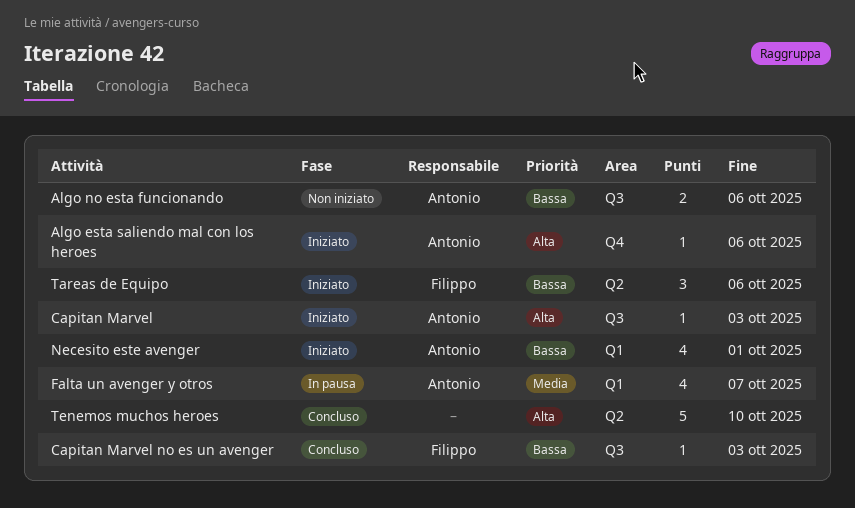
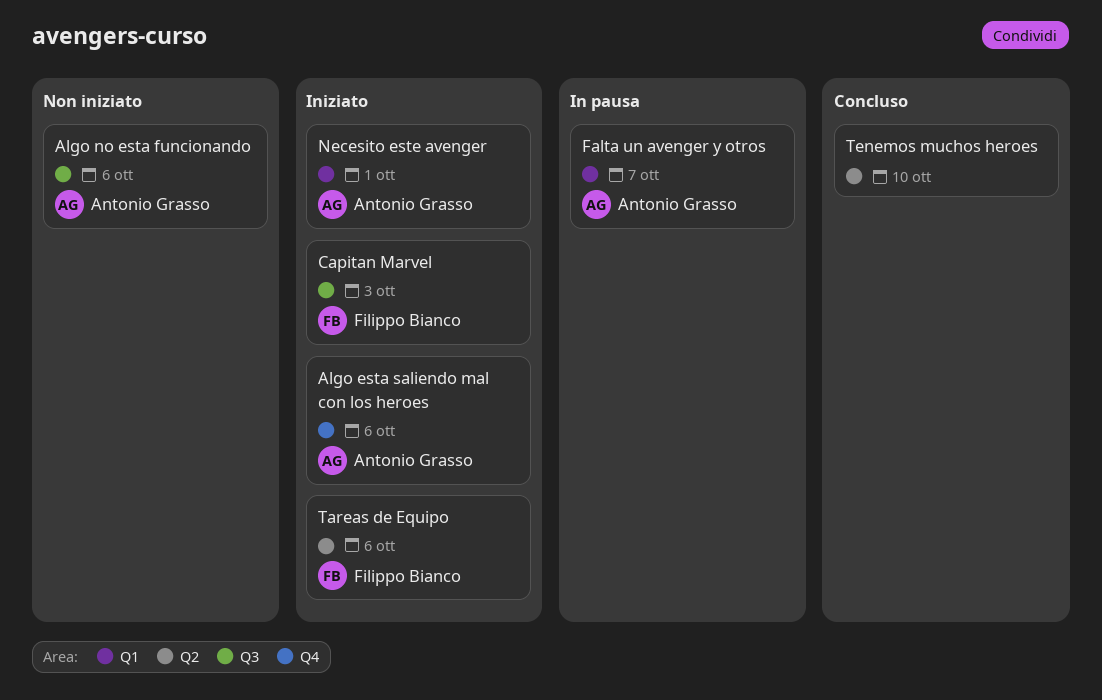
Capitan Marvel, owner: Antonio Grasso -> Filippo Bianco
Capitan Marvel no es un avenger: present -> none

